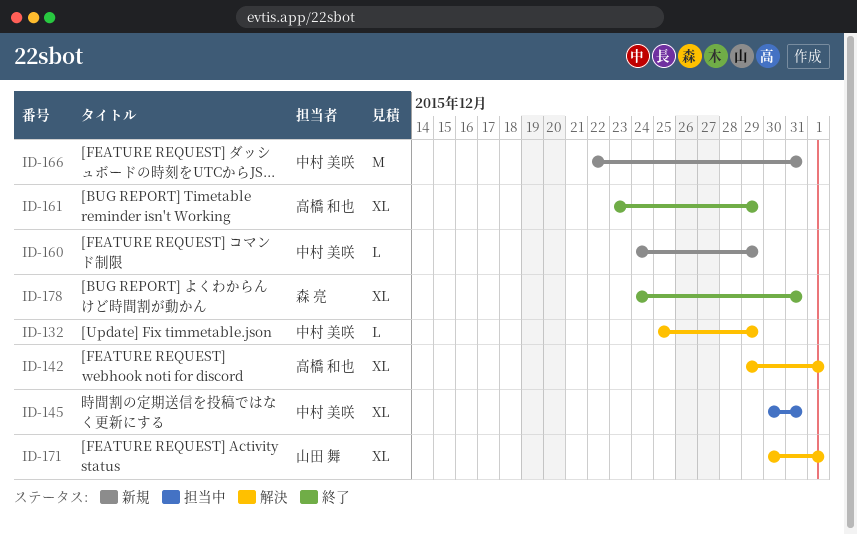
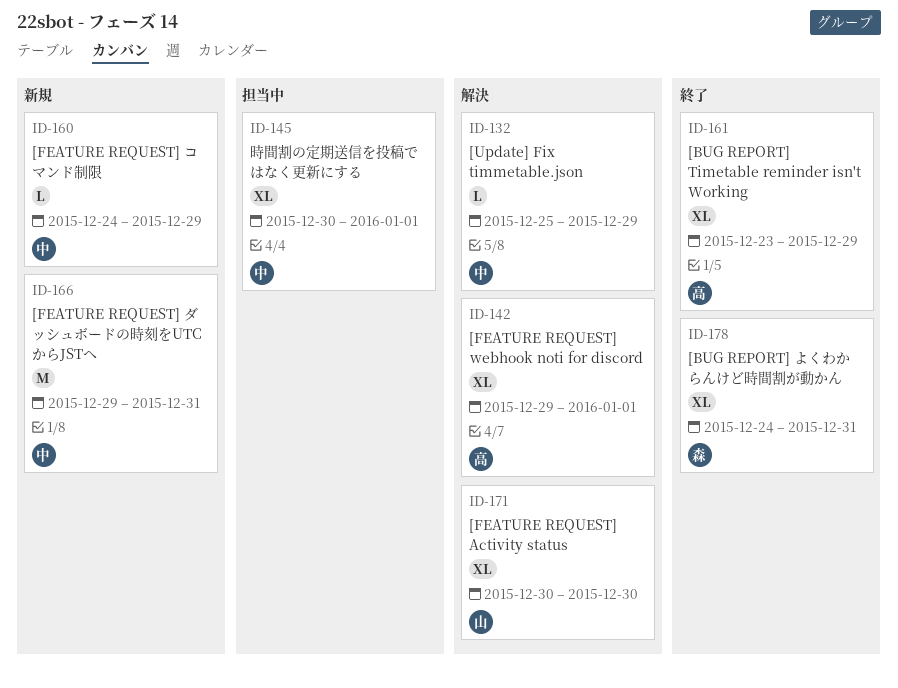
ID-145, due: Dec 31 -> Jan 1
ID-166, start: Dec 22 -> Dec 29
ID-171, due: Jan 1 -> Dec 30

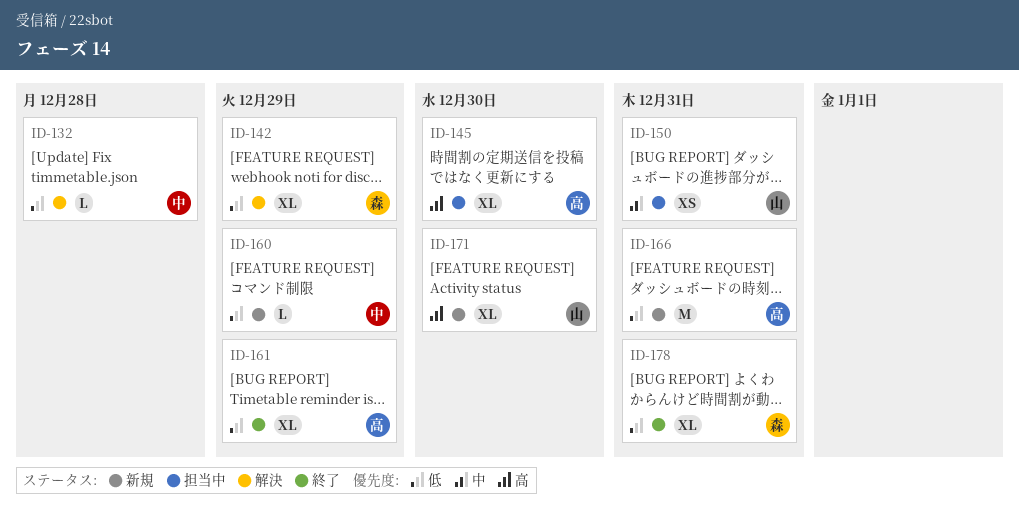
ID-132, due: Dec 29 -> Dec 28
ID-142, owner: 高 -> 森
ID-142, due: Jan 1 -> Dec 29
ID-145, owner: 中 -> 高
ID-145, due: Jan 1 -> Dec 30
ID-150: none -> present
ID-166, owner: 中 -> 高
ID-171, status: 解決 -> 新規

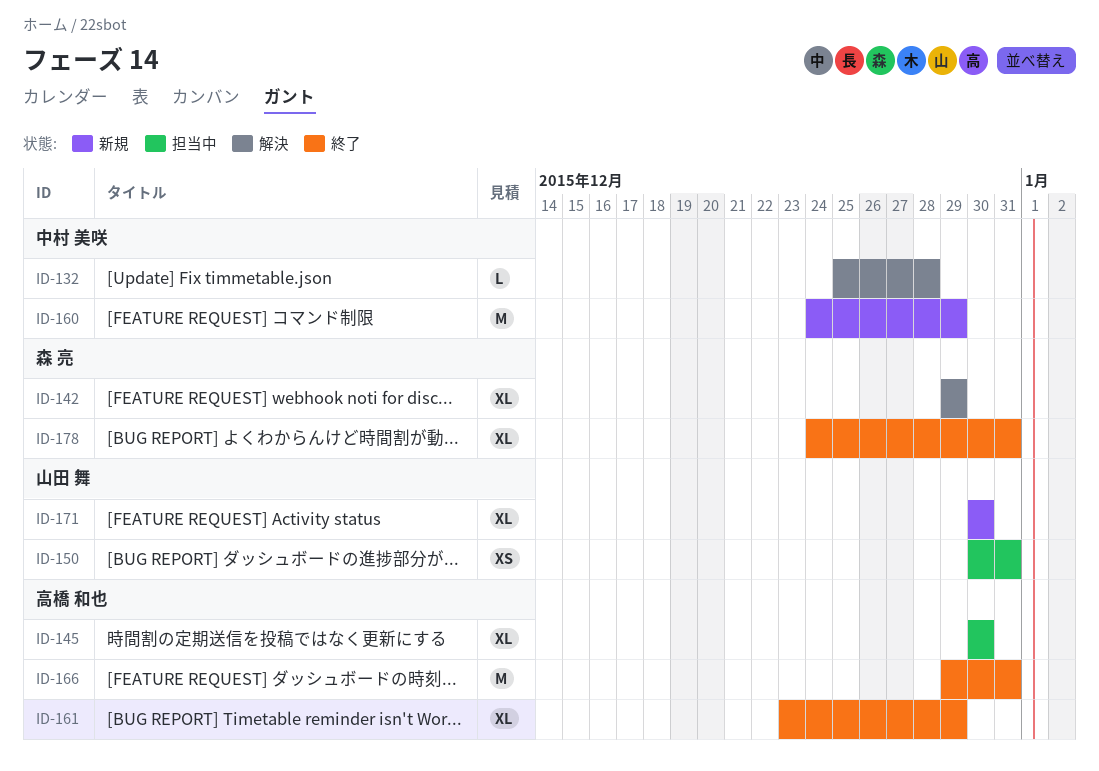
ID-160, estimate: L -> M
ID-166, status: 新規 -> 終了

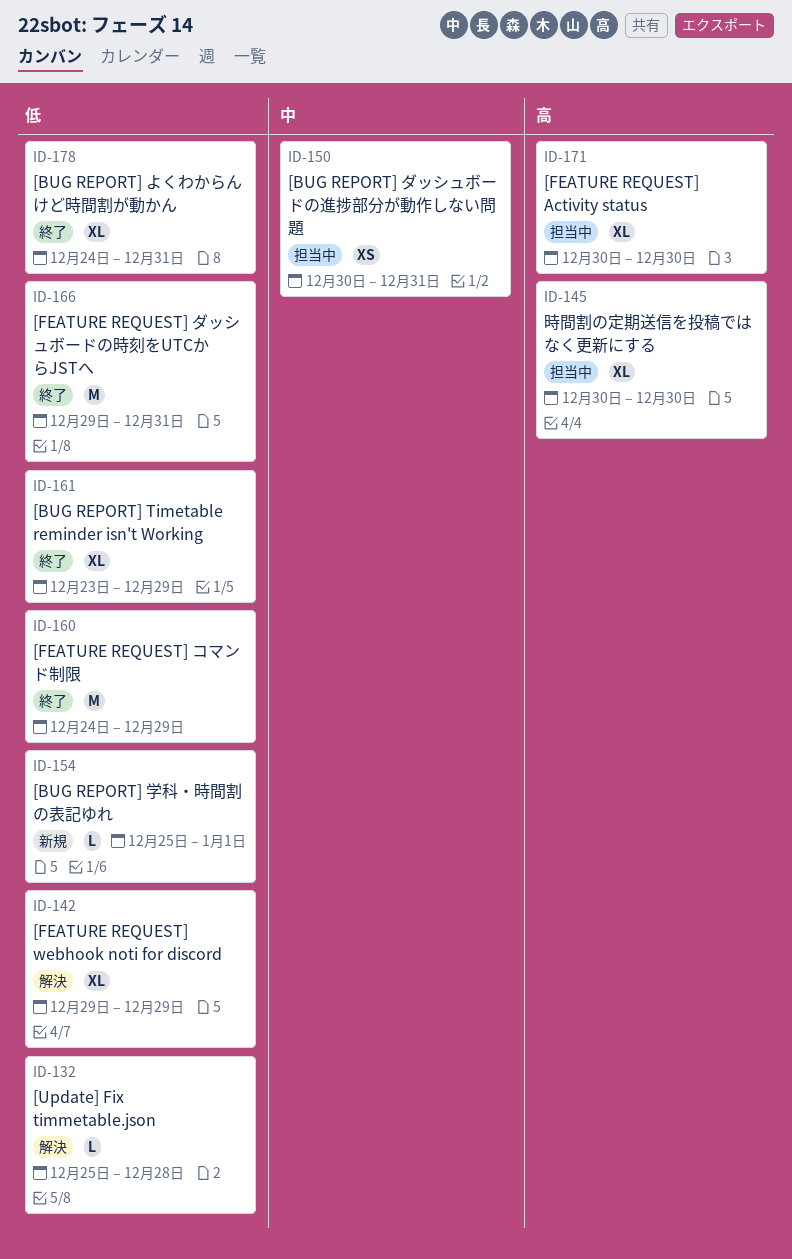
ID-154: none -> present
ID-160, status: 新規 -> 終了
ID-171, status: 新規 -> 担当中

